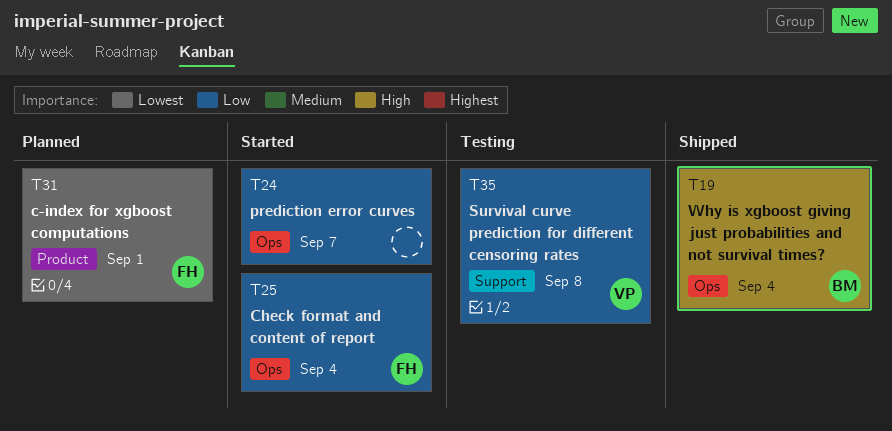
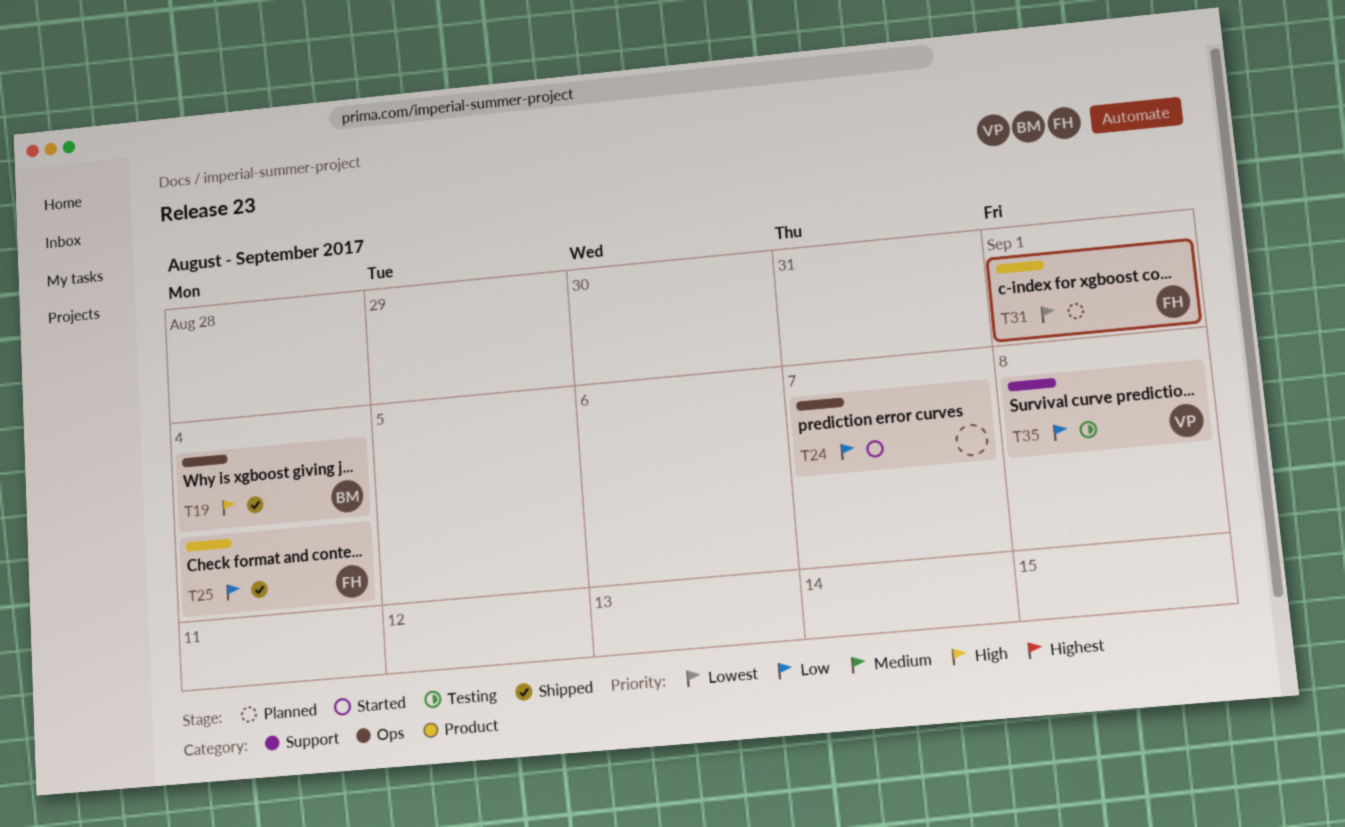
T25, status: Started -> Shipped
T25, label: Ops -> Product

